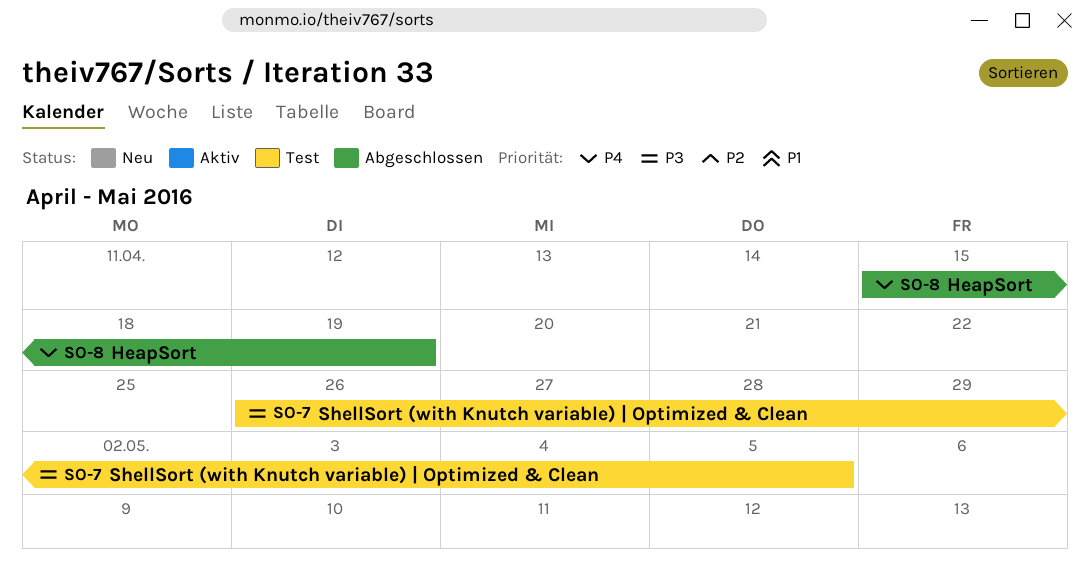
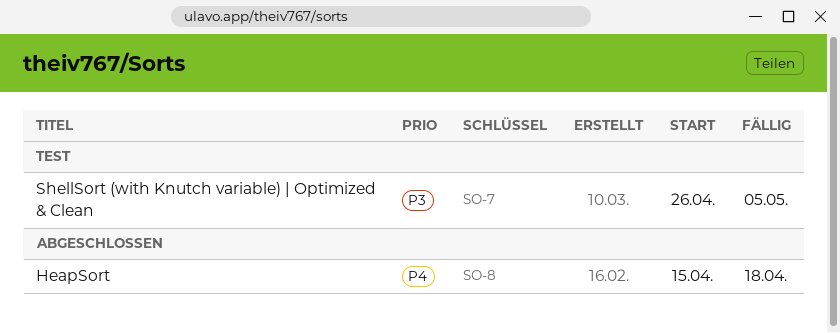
SO-8, due: Apr 19 -> Apr 18

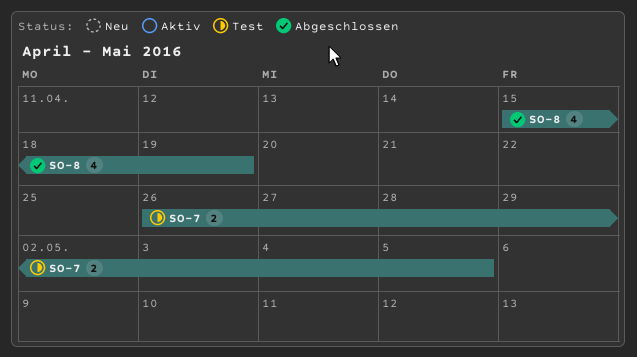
SO-8, due: Apr 18 -> Apr 19

